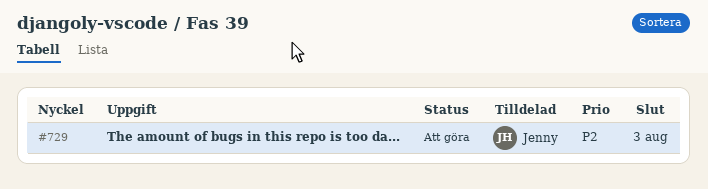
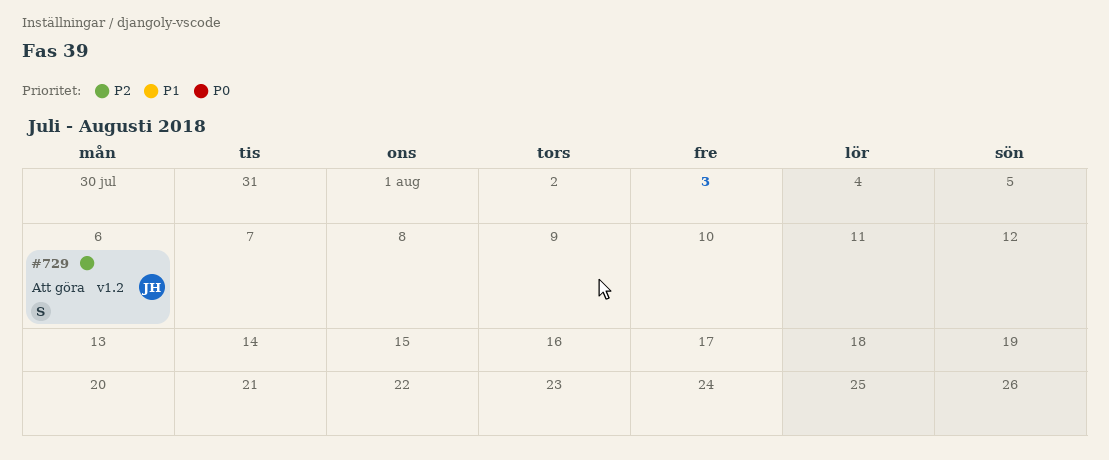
#729, due: Aug 3 -> Aug 6

